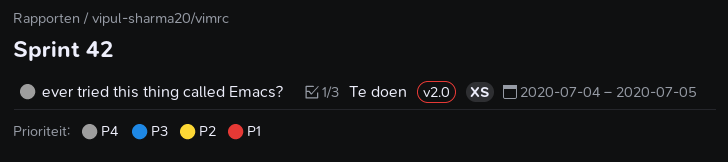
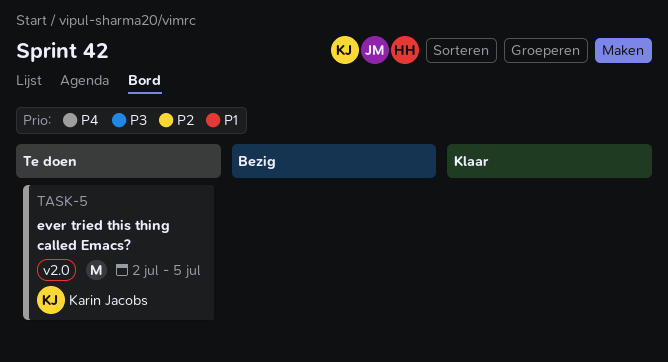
ever tried this thing called Emacs?, estimate: XS -> M
ever tried this thing called Emacs?, start: Jul 4 -> Jul 2

